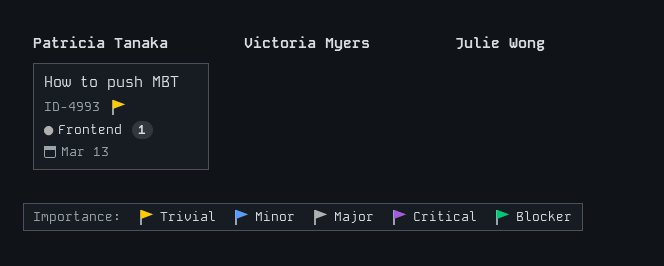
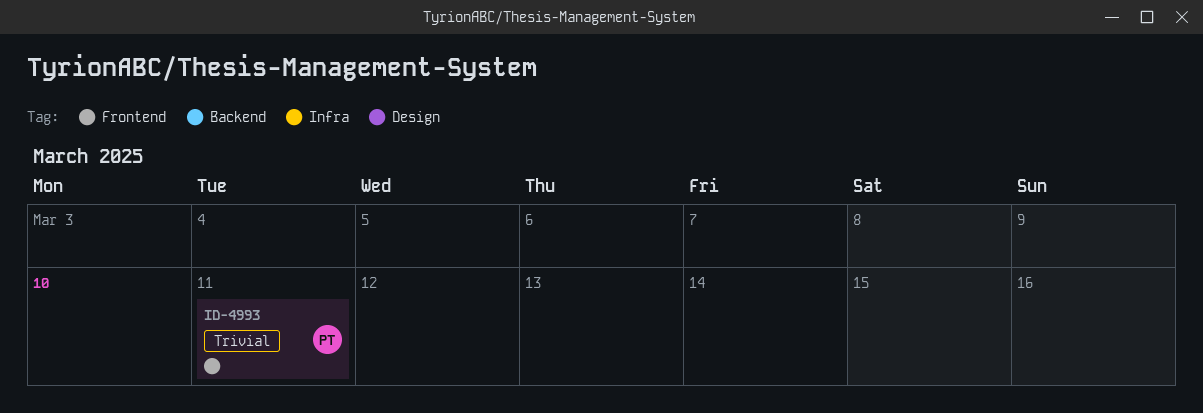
ID-4993, due: Mar 13 -> Mar 11

